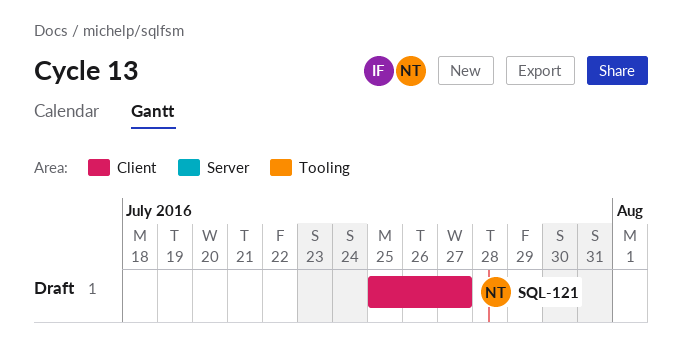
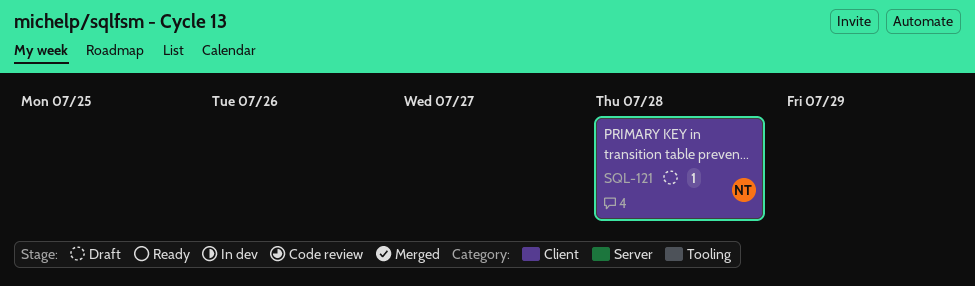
SQL-121, due: Jul 27 -> Jul 28

